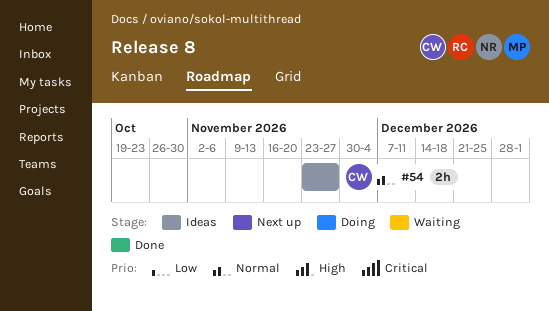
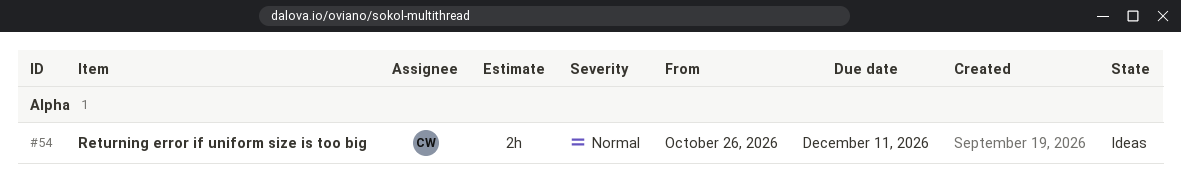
#54, start: Nov 23 -> Oct 26
#54, due: Nov 27 -> Dec 11

